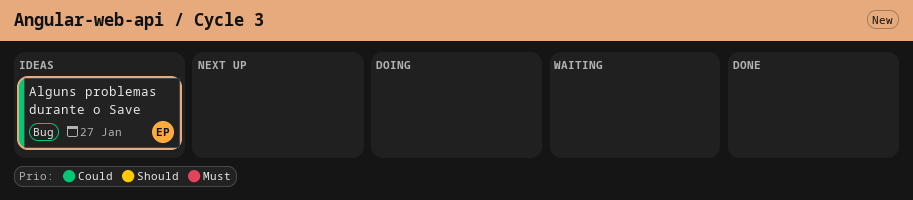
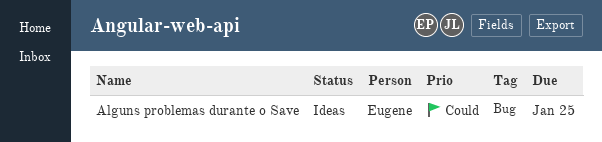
Alguns problemas durante o Save, due: Jan 27 -> Jan 25

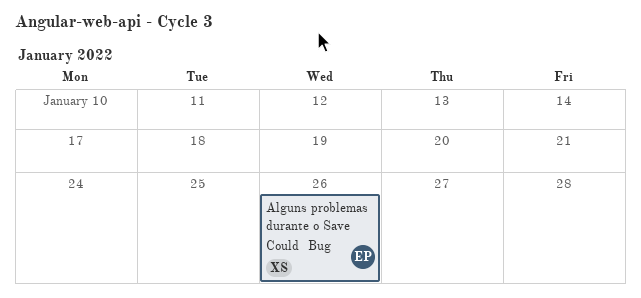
Alguns problemas durante o Save, due: Jan 25 -> Jan 26

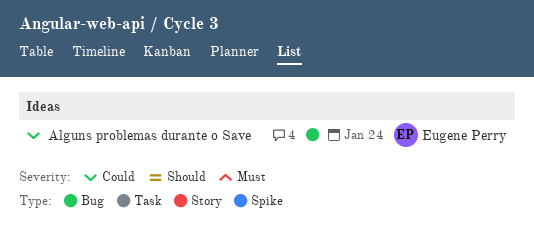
Alguns problemas durante o Save, due: Jan 26 -> Jan 24

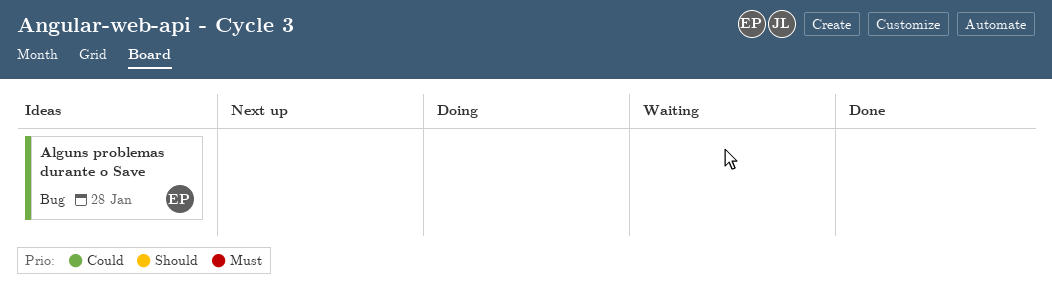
Alguns problemas durante o Save, due: Jan 24 -> Jan 28

